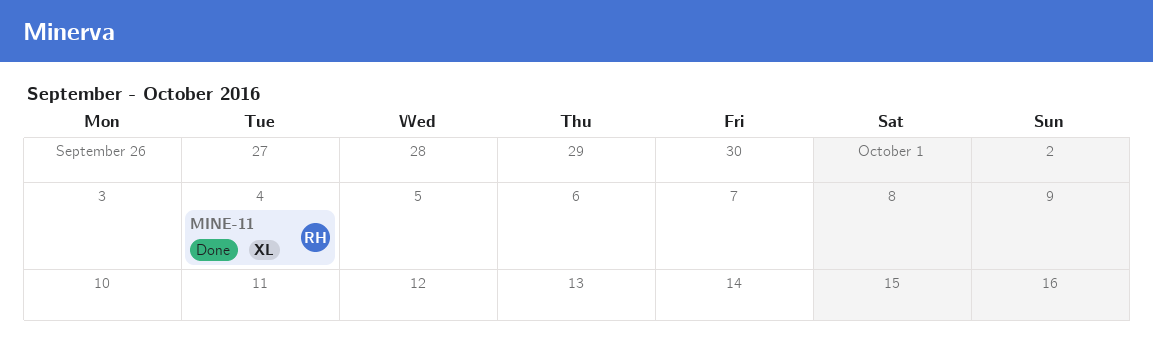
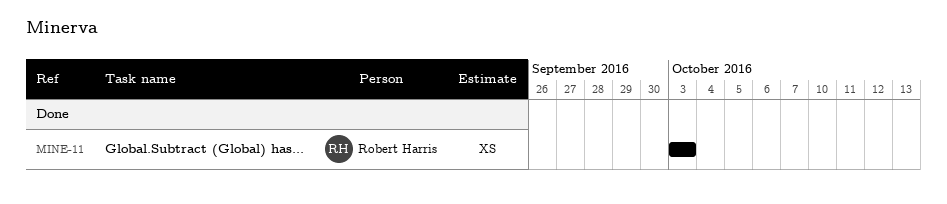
MINE-11, estimate: XL -> XS
MINE-11, due: Oct 4 -> Oct 3

